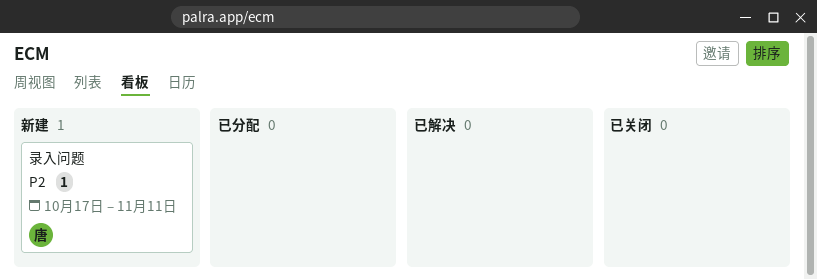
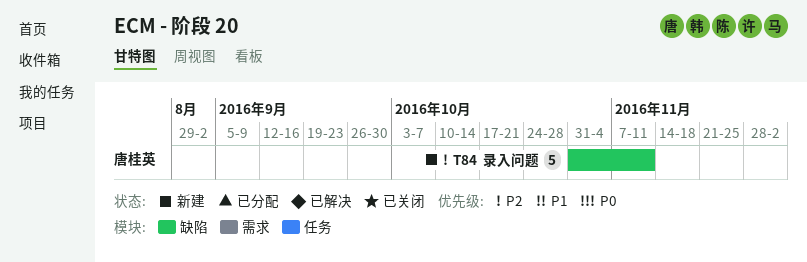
录入问题, estimate: 1 -> 5
录入问题, start: Oct 17 -> Oct 31

